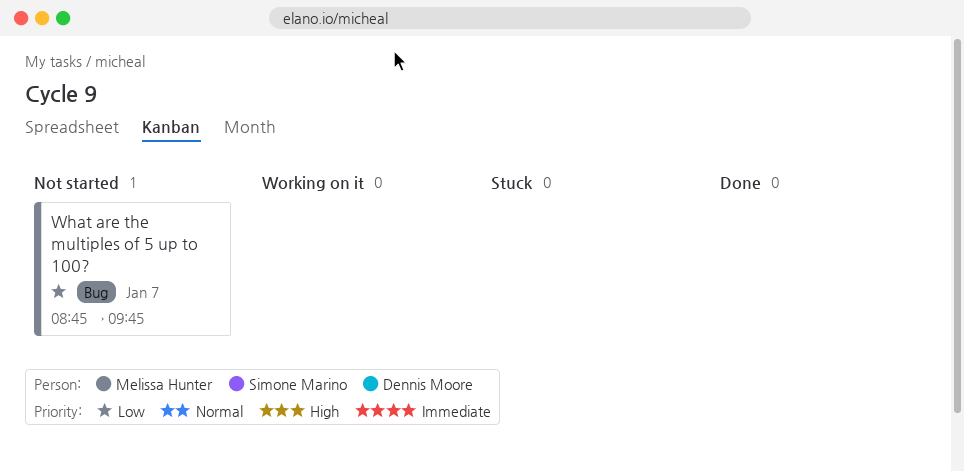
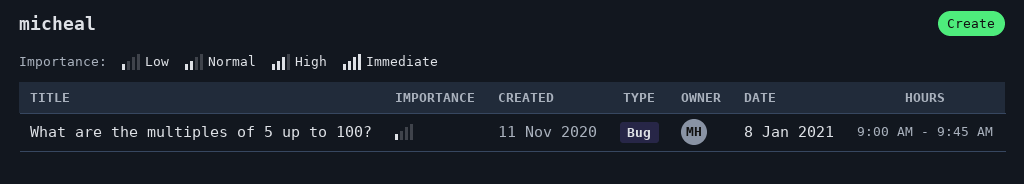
What are the multiples of 5 up to 100?, day: Jan 7 -> Jan 8
What are the multiples of 5 up to 100?, begins: 08:45 -> 09:00

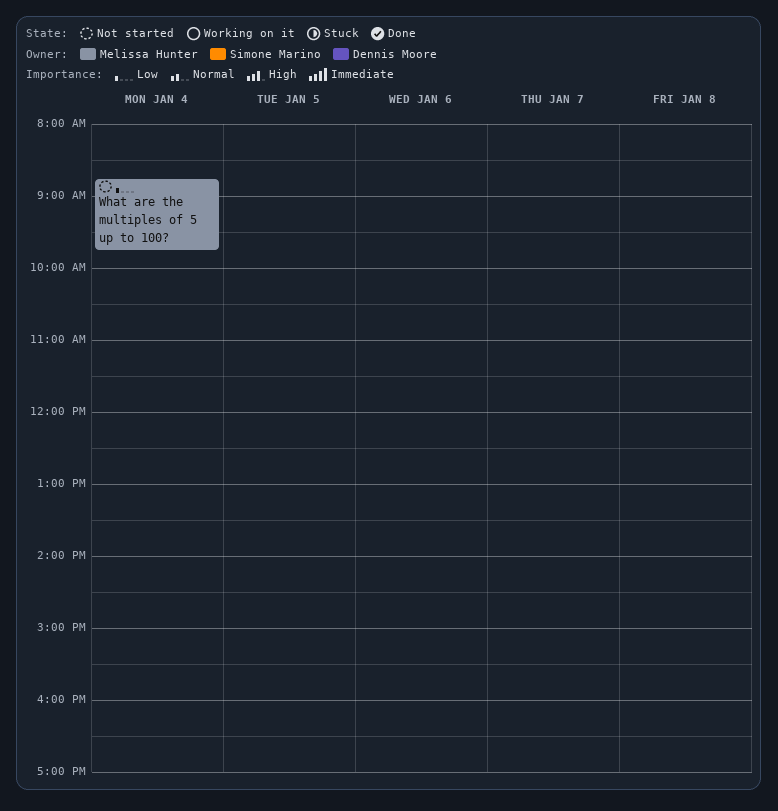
What are the multiples of 5 up to 100?, day: Jan 8 -> Jan 4
What are the multiples of 5 up to 100?, begins: 09:00 -> 08:45

